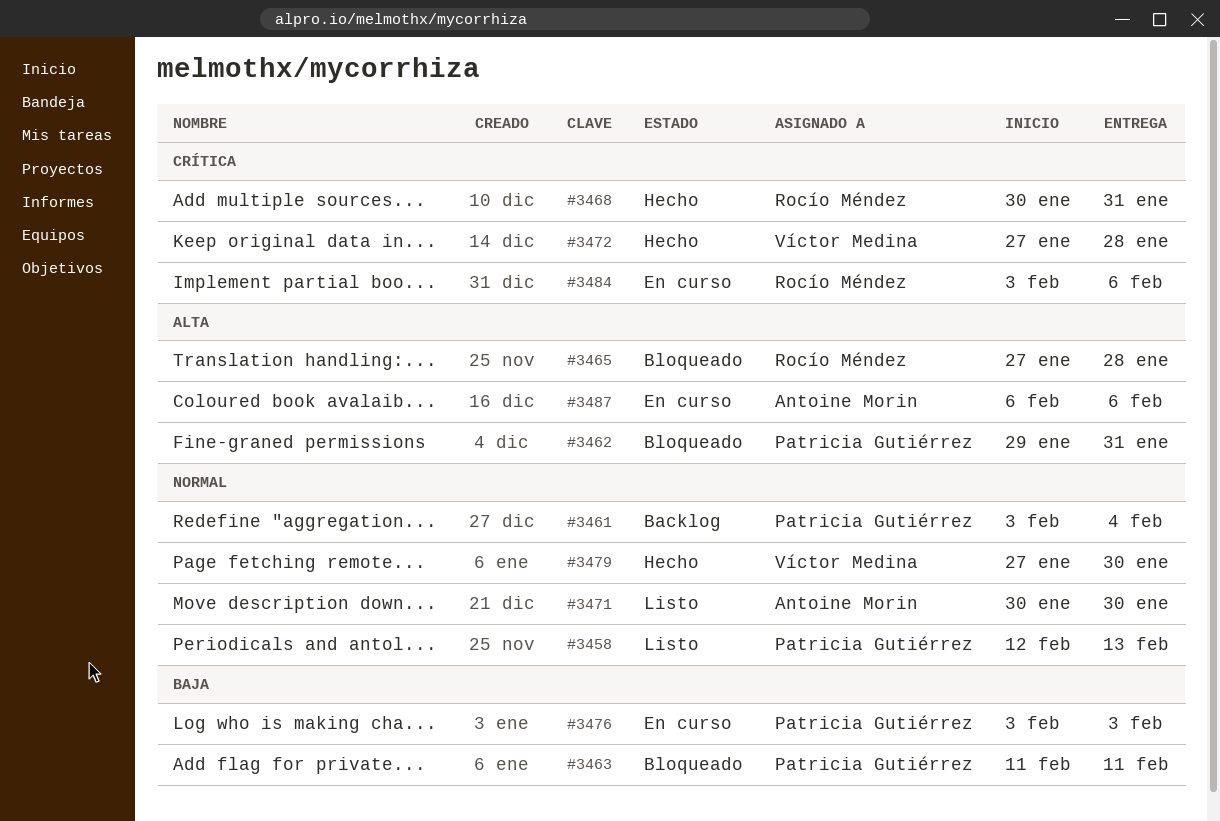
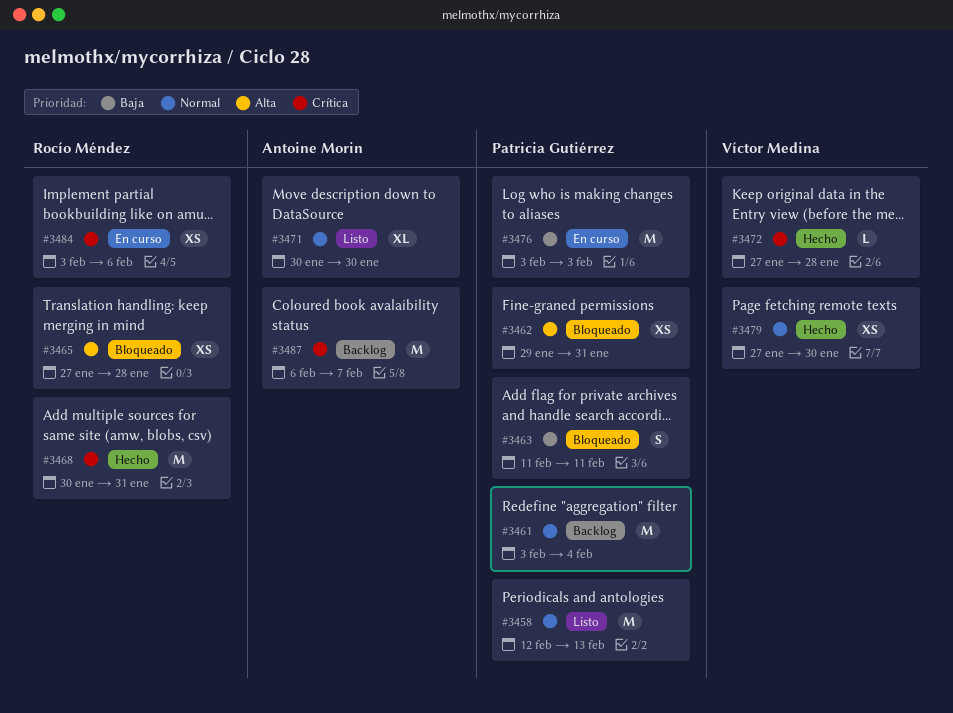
#3487, status: En curso -> Backlog
#3487, priority: Alta -> Crítica
#3487, due: Feb 6 -> Feb 7

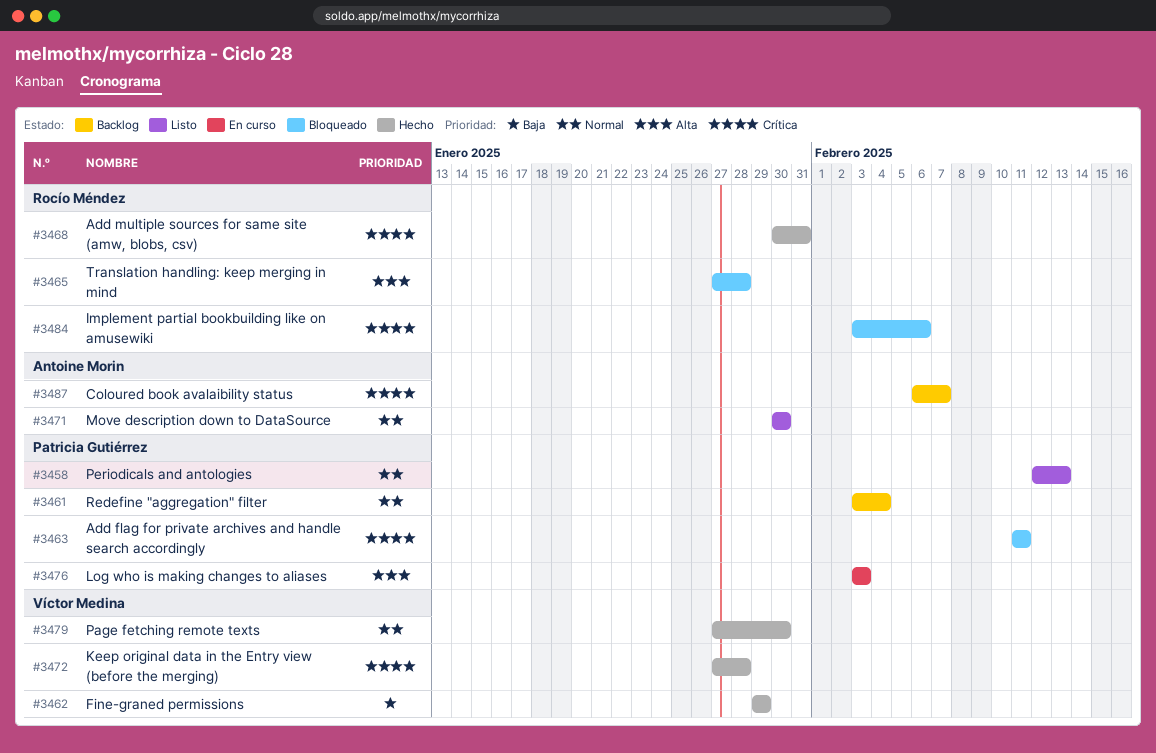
#3462, status: Bloqueado -> Hecho
#3462, owner: Patricia Gutiérrez -> Víctor Medina
#3462, priority: Alta -> Baja
#3462, due: Jan 31 -> Jan 29
#3463, priority: Baja -> Crítica
#3476, priority: Baja -> Alta
#3484, status: En curso -> Bloqueado

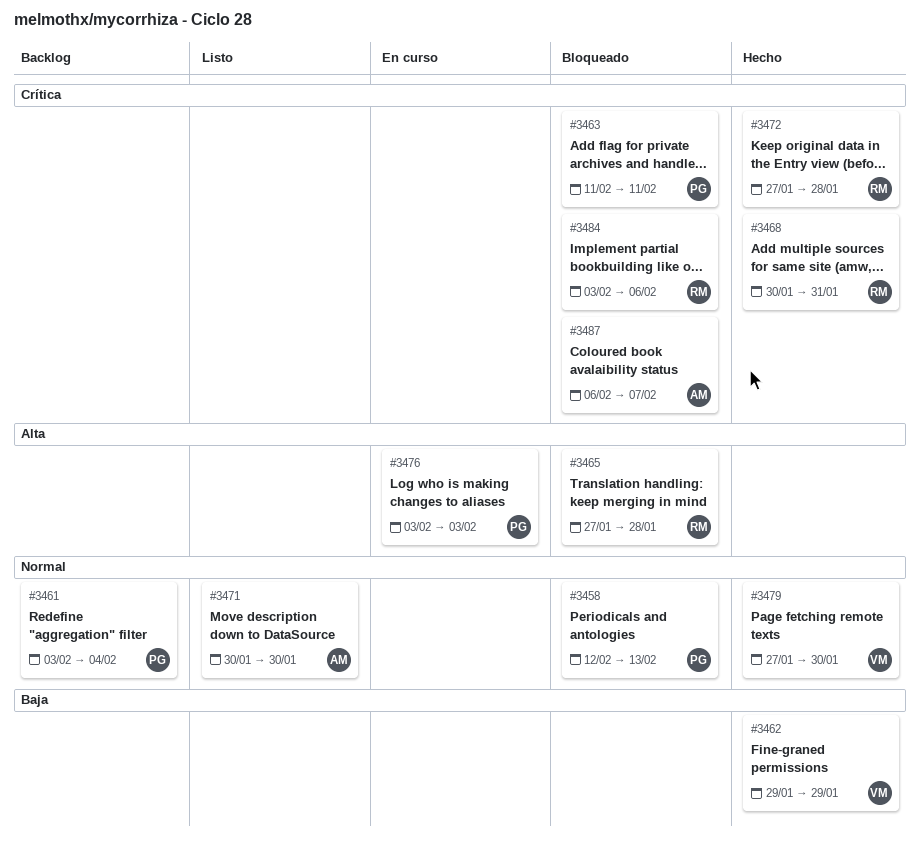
#3458, status: Listo -> Bloqueado
#3472, owner: Víctor Medina -> Rocío Méndez
#3487, status: Backlog -> Bloqueado

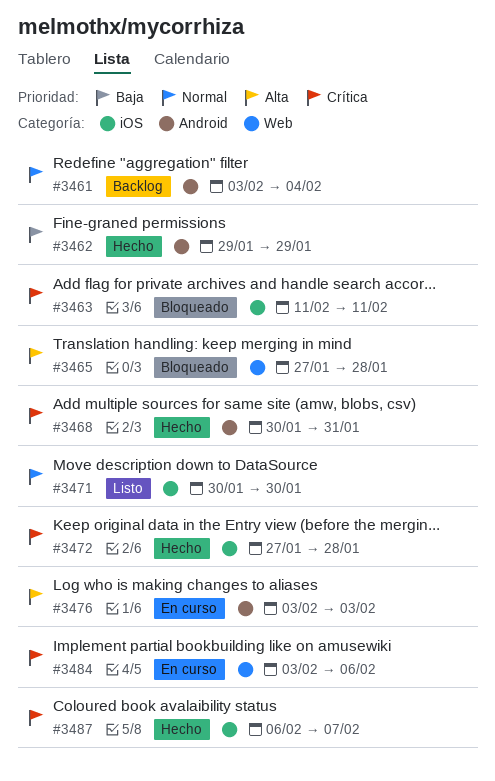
#3458: present -> none
#3479: present -> none
#3484, status: Bloqueado -> En curso
#3487, status: Bloqueado -> Hecho

